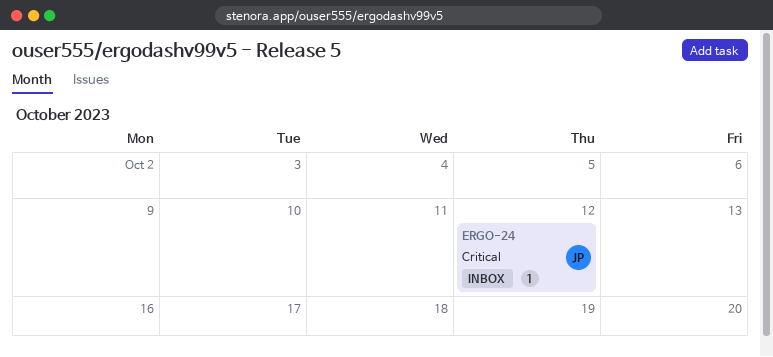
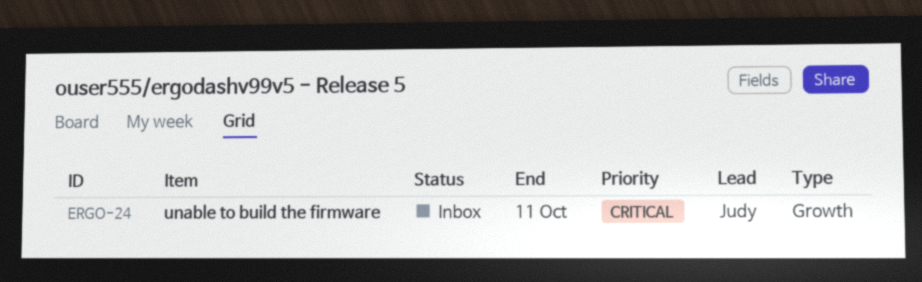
ERGO-24, due: Oct 12 -> Oct 11

